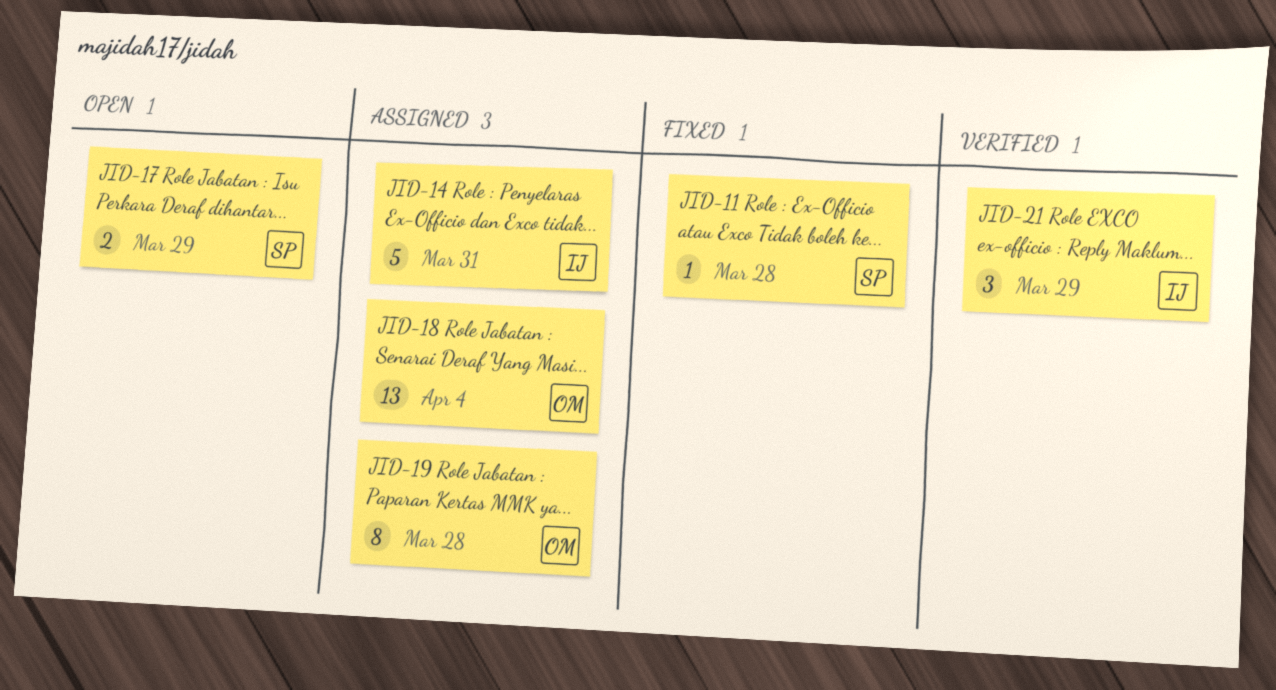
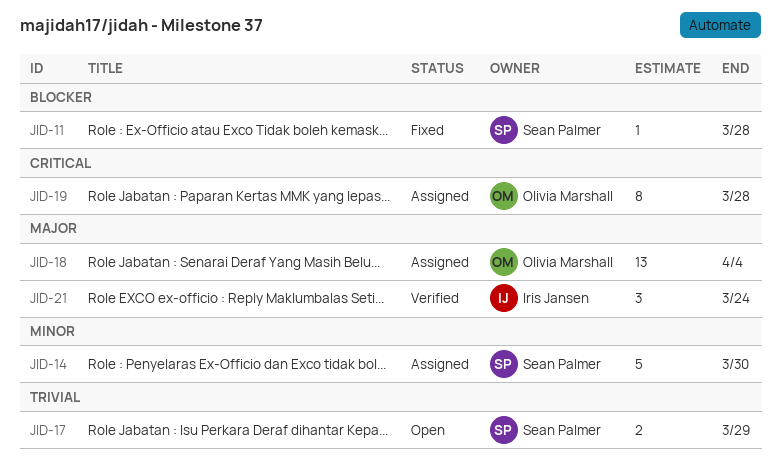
JID-14, owner: Iris Jansen -> Sean Palmer
JID-14, due: Mar 31 -> Mar 30
JID-21, due: Mar 29 -> Mar 24

